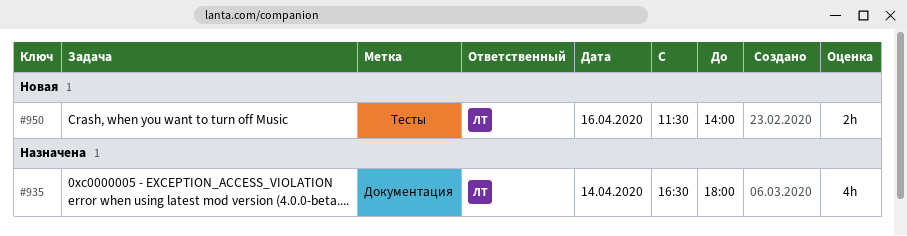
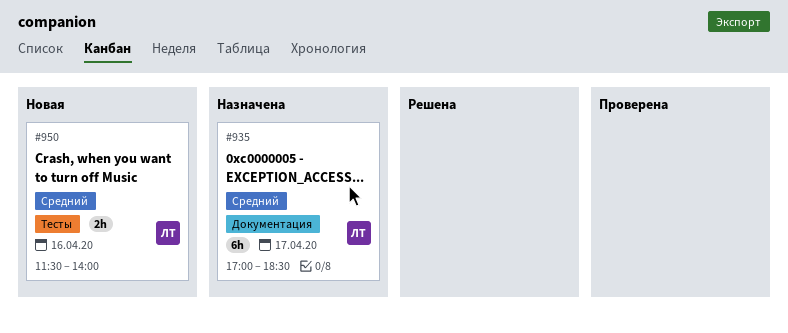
#935, estimate: 4h -> 6h
#935, day: Apr 14 -> Apr 17
#935, begins: 16:30 -> 17:00
#935, ends: 18:00 -> 18:30

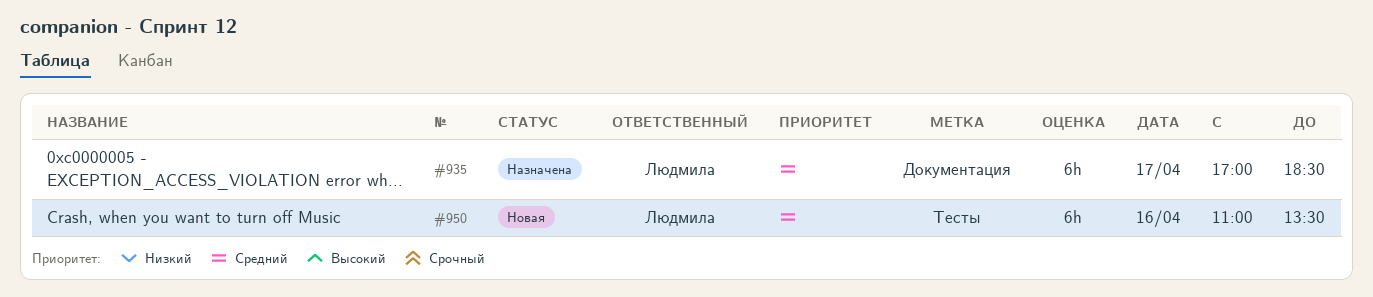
#950, estimate: 2h -> 6h
#950, begins: 11:30 -> 11:00
#950, ends: 14:00 -> 13:30

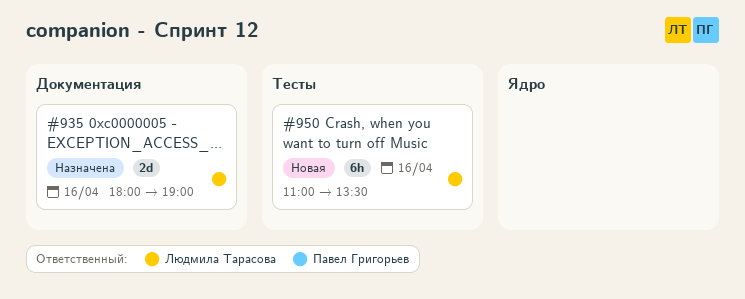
#935, estimate: 6h -> 2d
#935, day: Apr 17 -> Apr 16
#935, begins: 17:00 -> 18:00
#935, ends: 18:30 -> 19:00

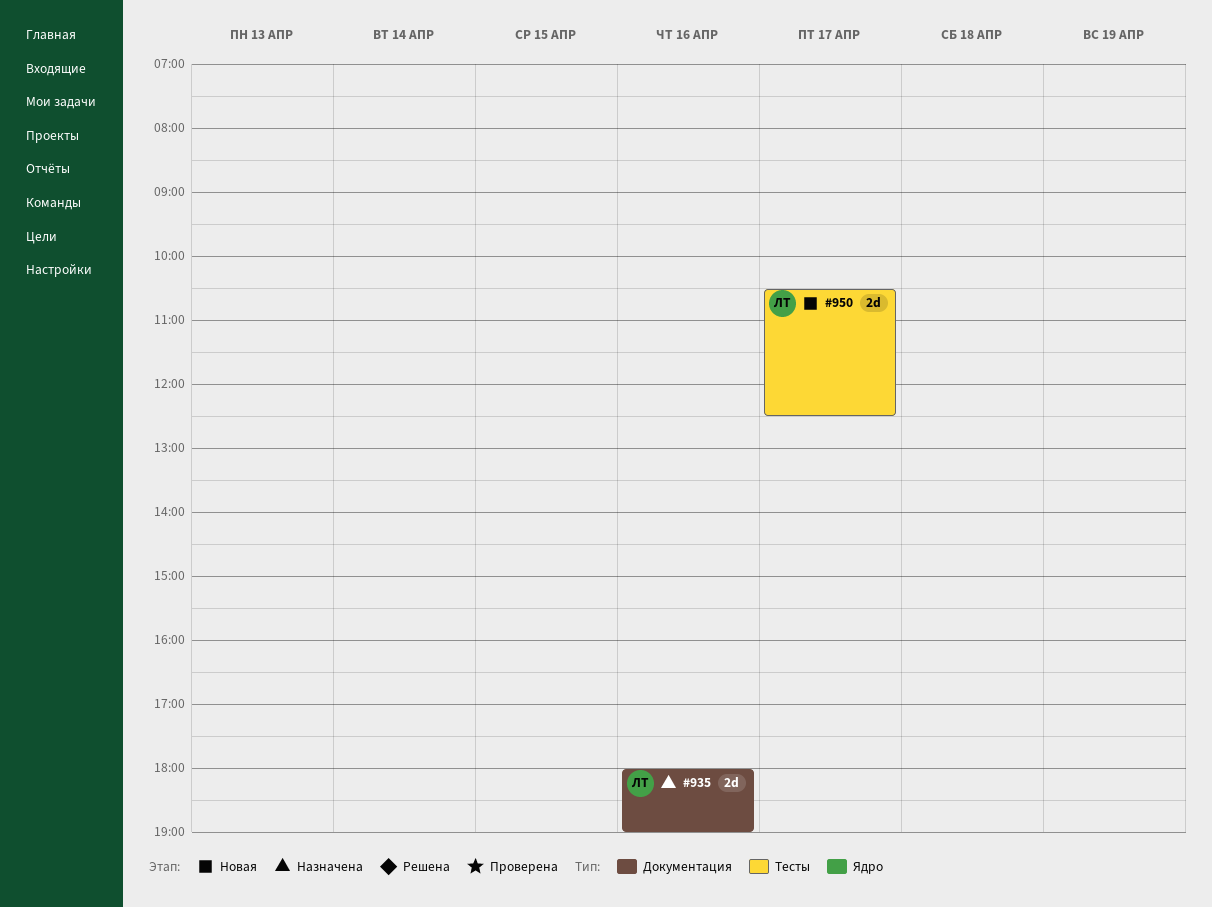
#950, estimate: 6h -> 2d
#950, day: Apr 16 -> Apr 17
#950, begins: 11:00 -> 10:30
#950, ends: 13:30 -> 12:30

